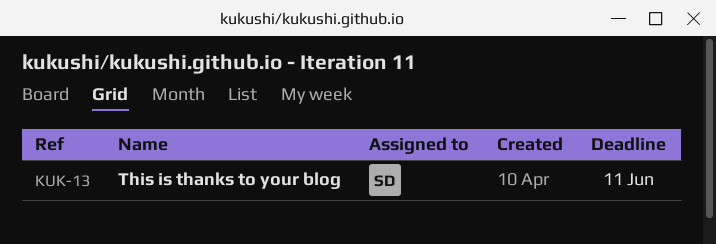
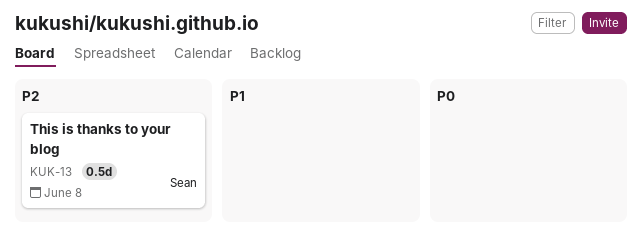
KUK-13, due: Jun 11 -> Jun 8

